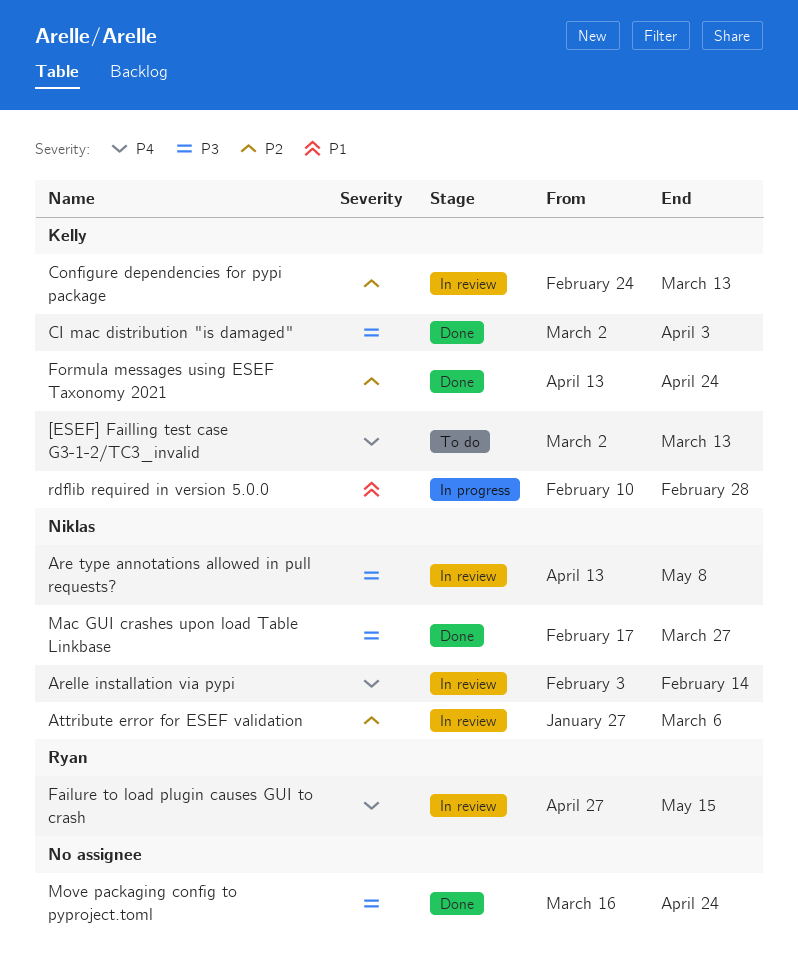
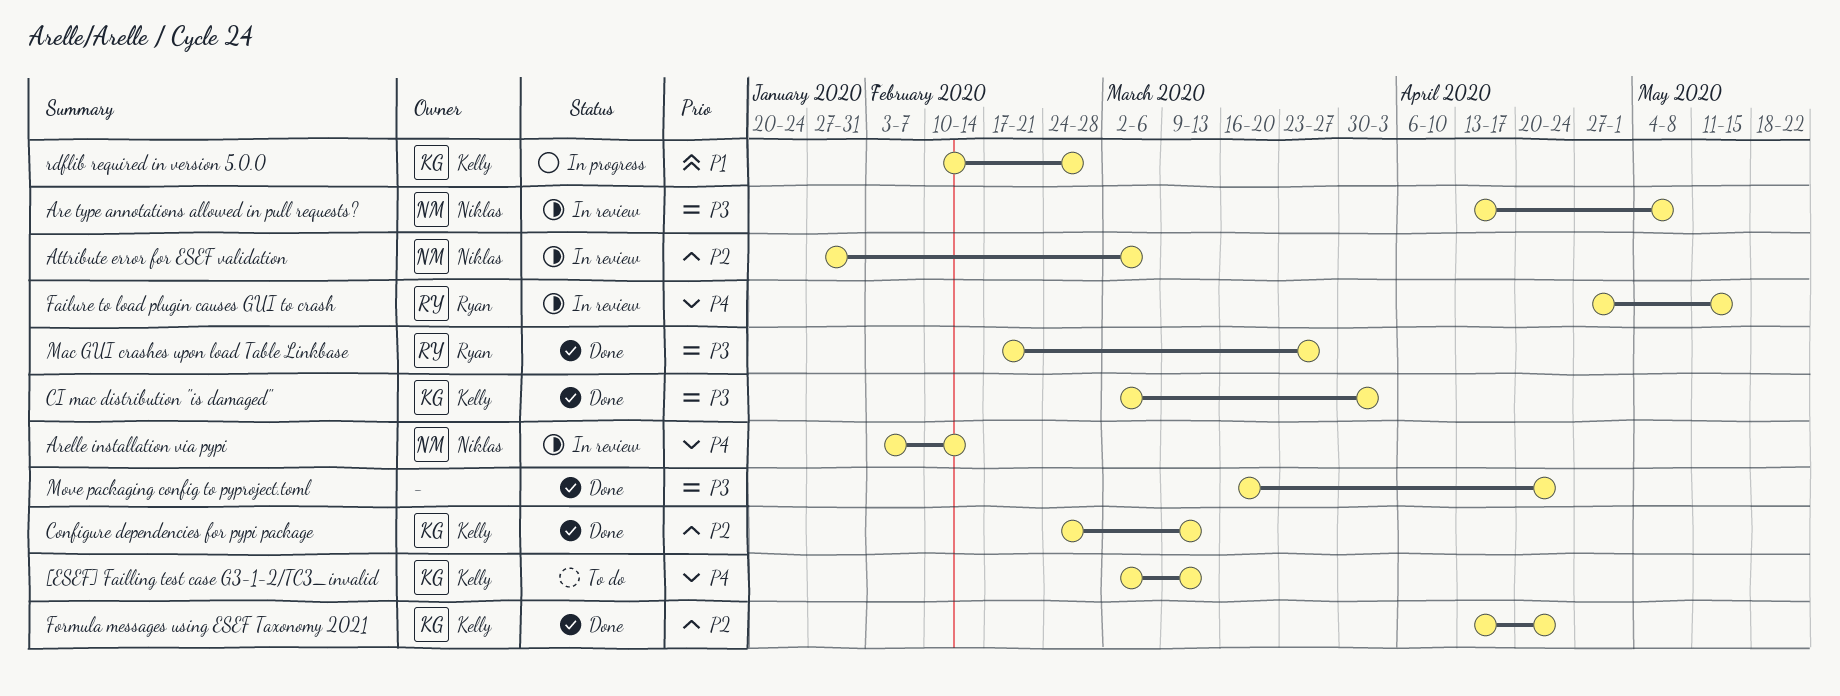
Configure dependencies for pypi package, status: In review -> Done
Mac GUI crashes upon load Table Linkbase, owner: Niklas -> Ryan

